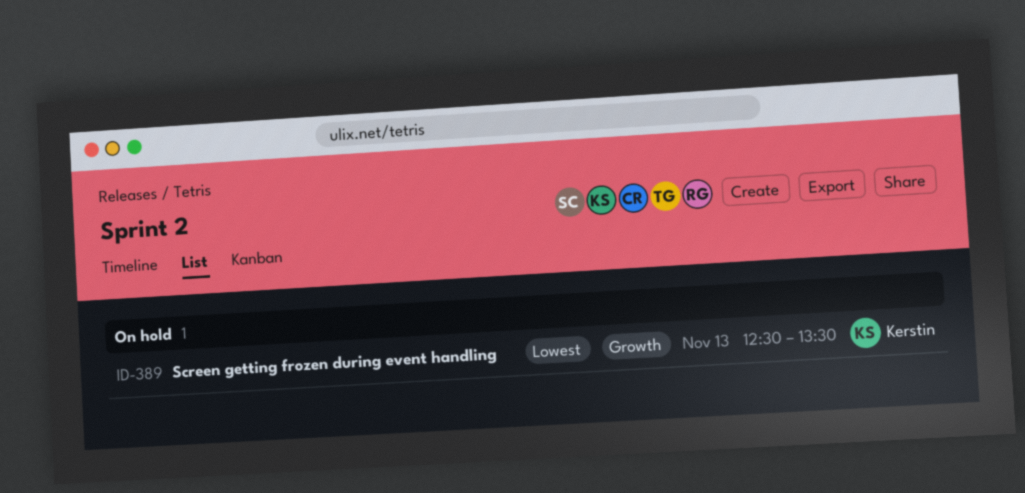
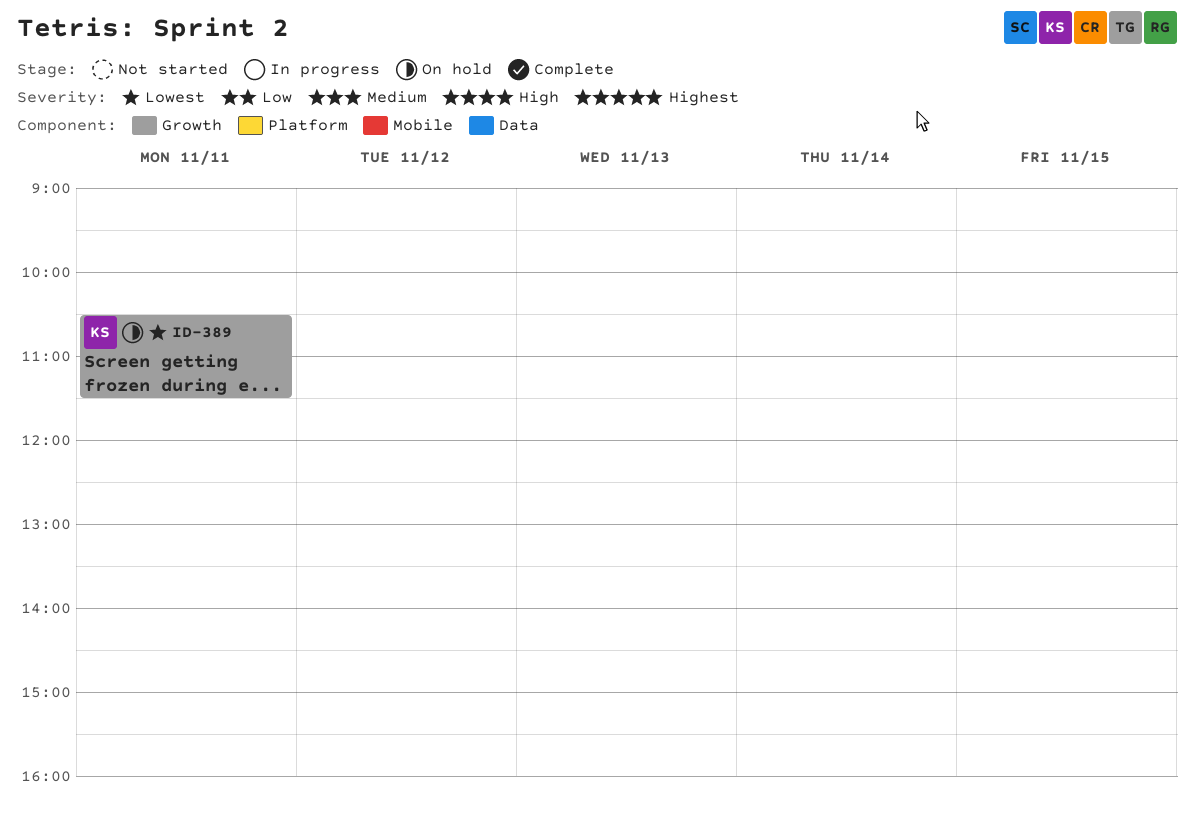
ID-389, day: Nov 13 -> Nov 11
ID-389, begins: 12:30 -> 10:30
ID-389, ends: 13:30 -> 11:30

